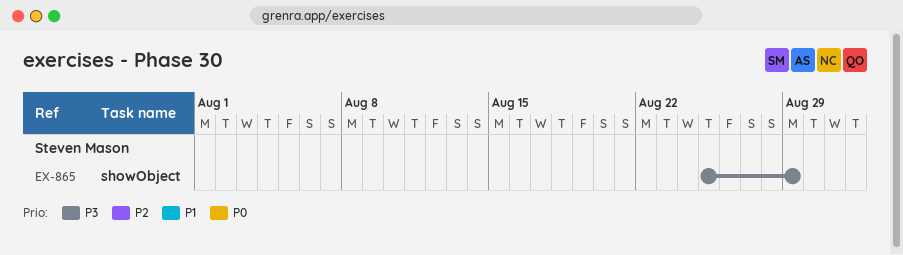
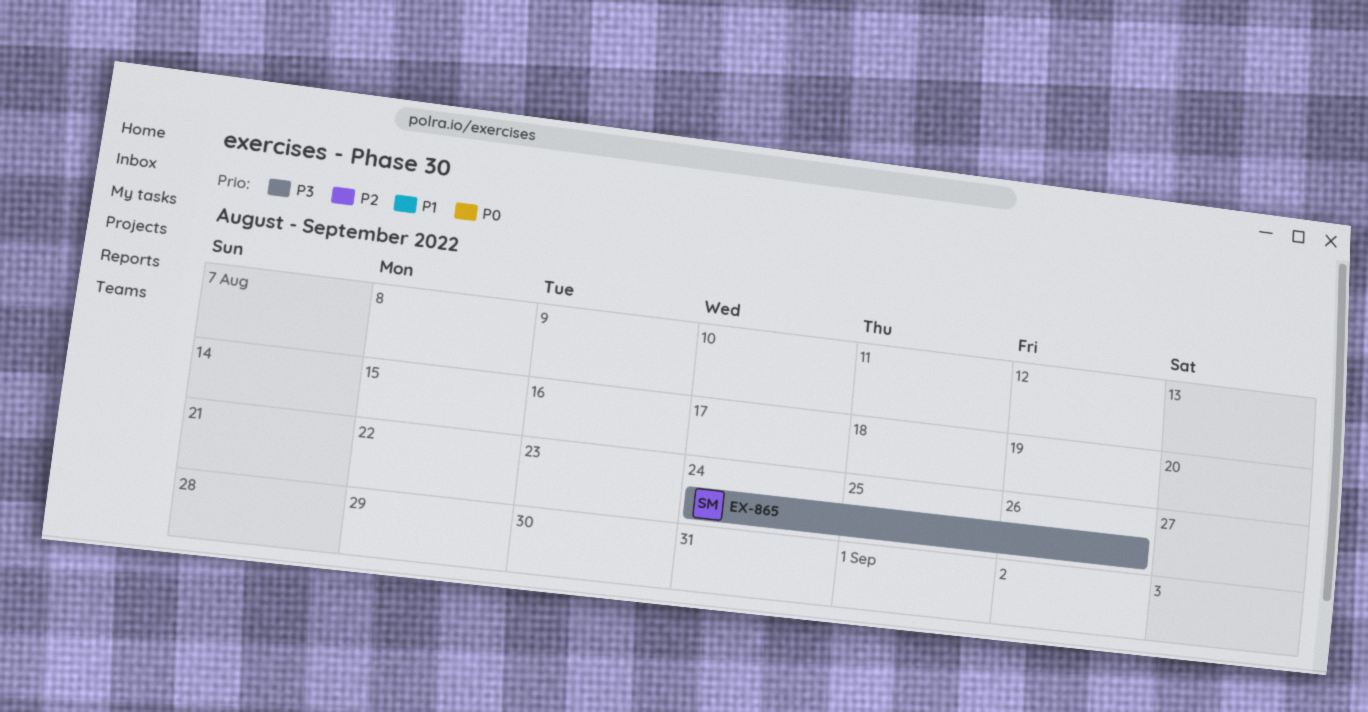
EX-865, start: Aug 25 -> Aug 24
EX-865, due: Aug 29 -> Aug 26

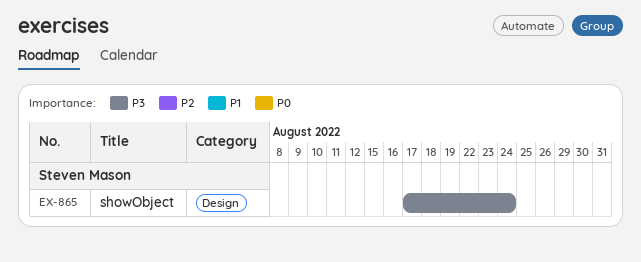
EX-865, start: Aug 24 -> Aug 17
EX-865, due: Aug 26 -> Aug 24

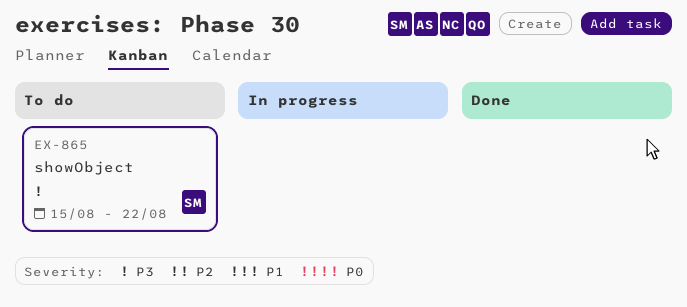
EX-865, start: Aug 17 -> Aug 15
EX-865, due: Aug 24 -> Aug 22

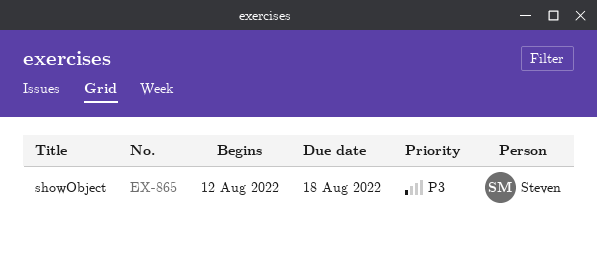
EX-865, start: Aug 15 -> Aug 12
EX-865, due: Aug 22 -> Aug 18

